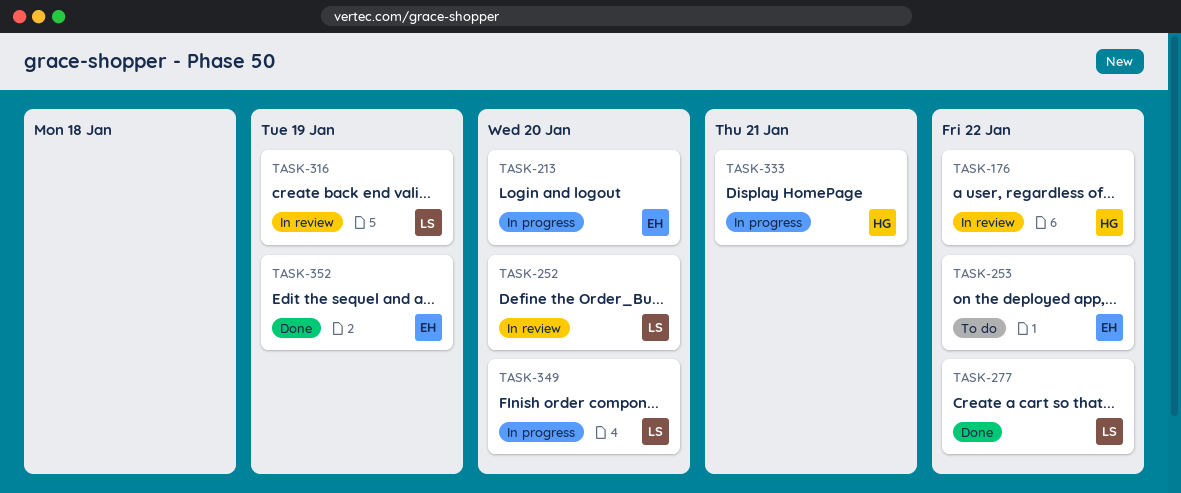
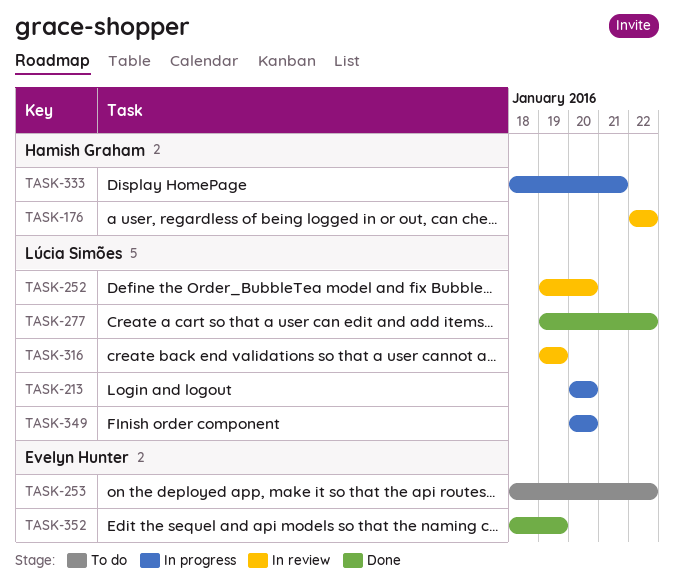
TASK-213, owner: Evelyn Hunter -> Lúcia Simões

